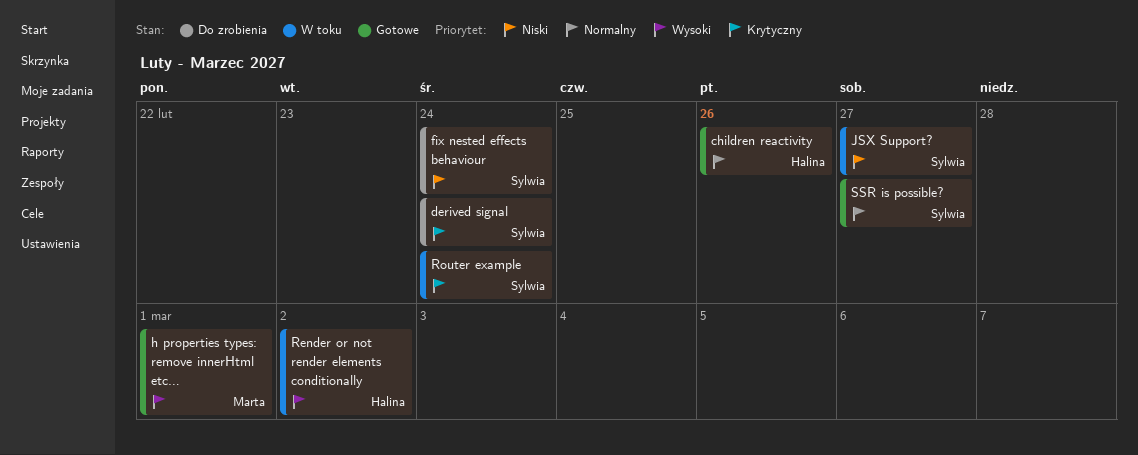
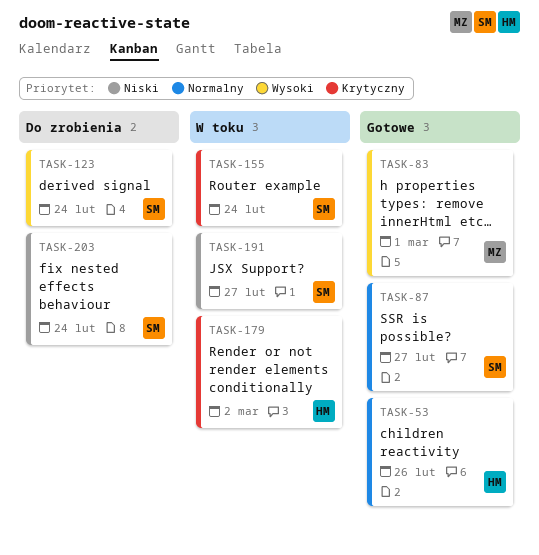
derived signal, priority: Krytyczny -> Wysoki
Render or not render elements conditionally, priority: Wysoki -> Krytyczny

